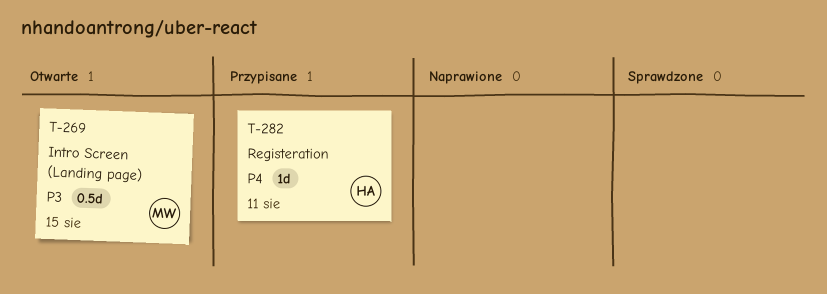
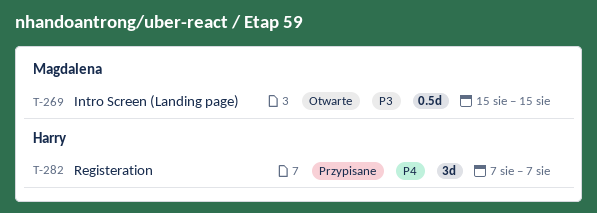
T-282, estimate: 1d -> 3d
T-282, due: Aug 11 -> Aug 7

